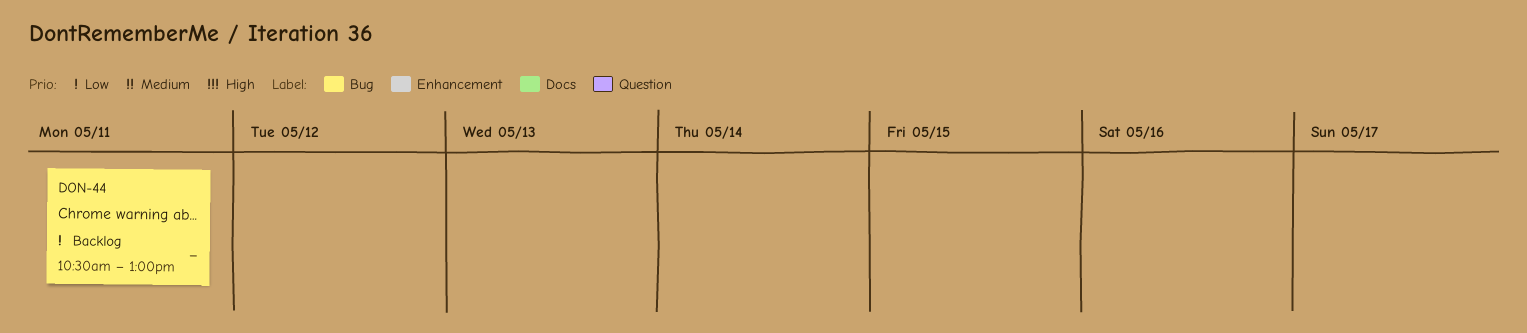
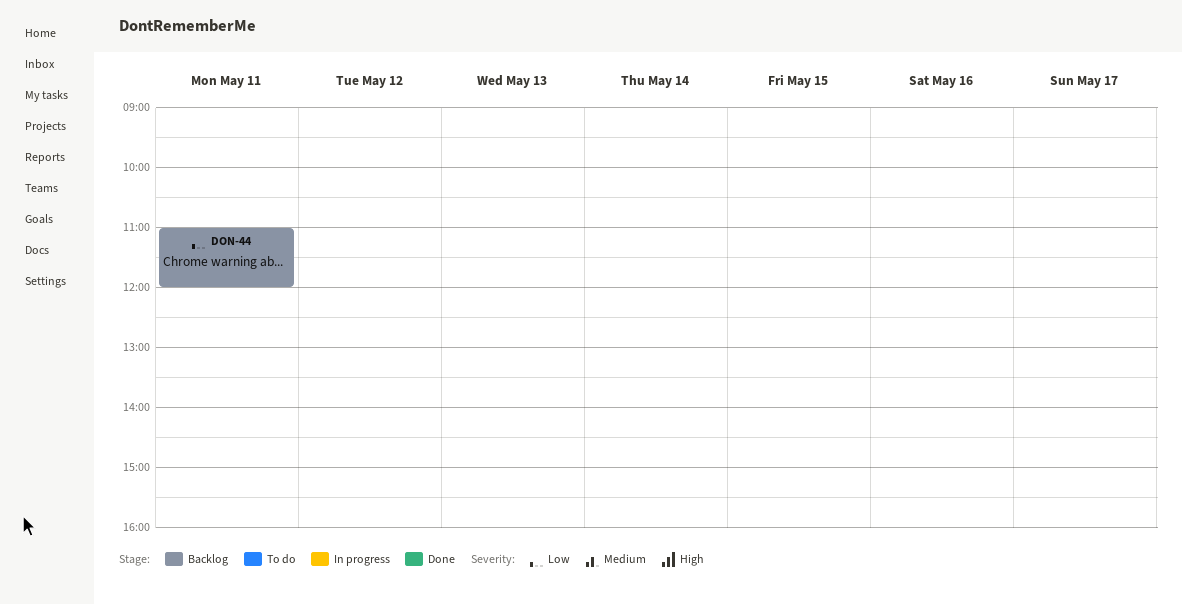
DON-44, begins: 10:30 -> 11:00
DON-44, ends: 13:00 -> 12:00

